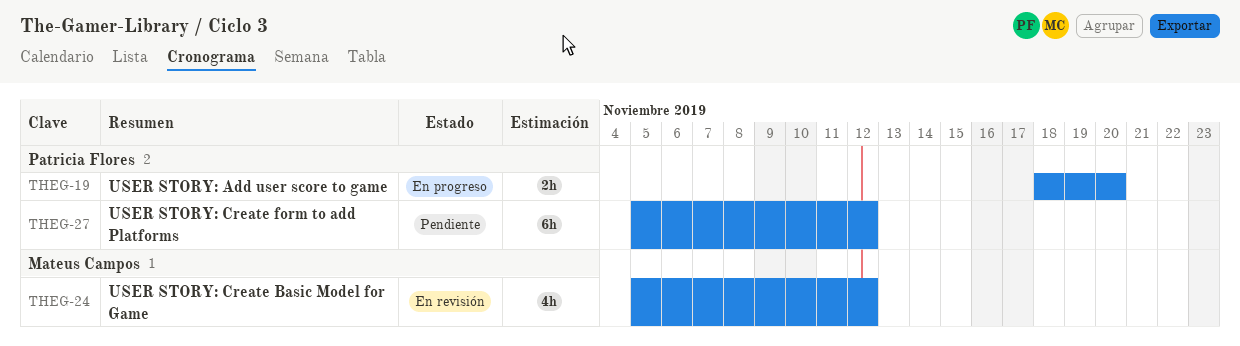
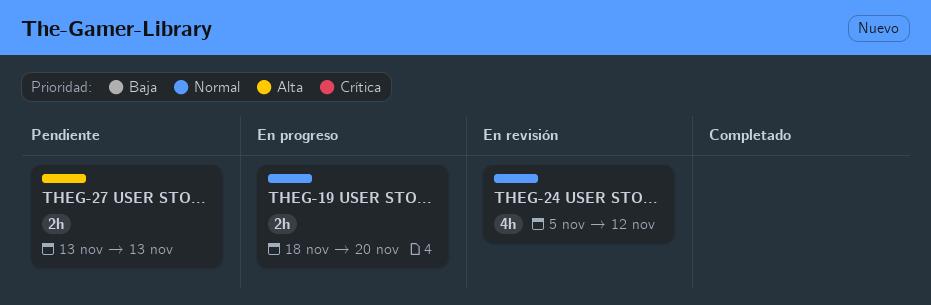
THEG-27, estimate: 6h -> 2h
THEG-27, start: Nov 5 -> Nov 13
THEG-27, due: Nov 12 -> Nov 13

